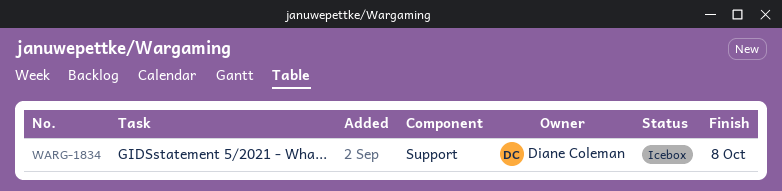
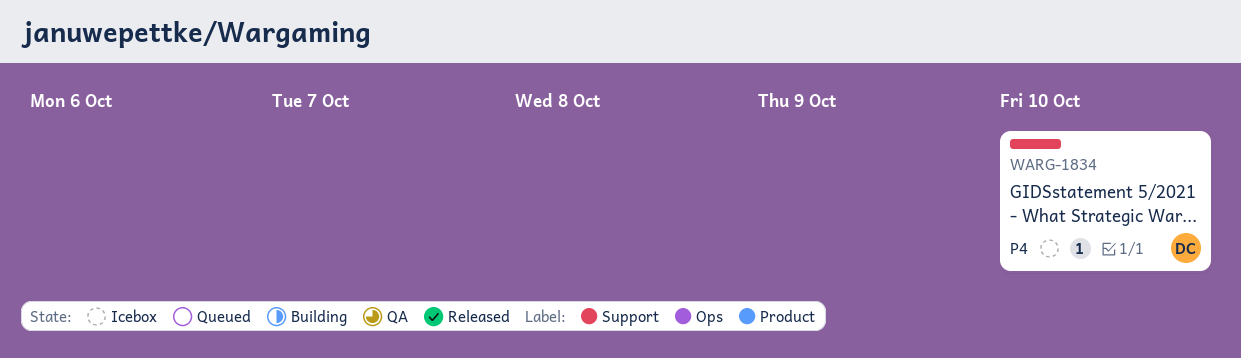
WARG-1834, due: Oct 8 -> Oct 10

